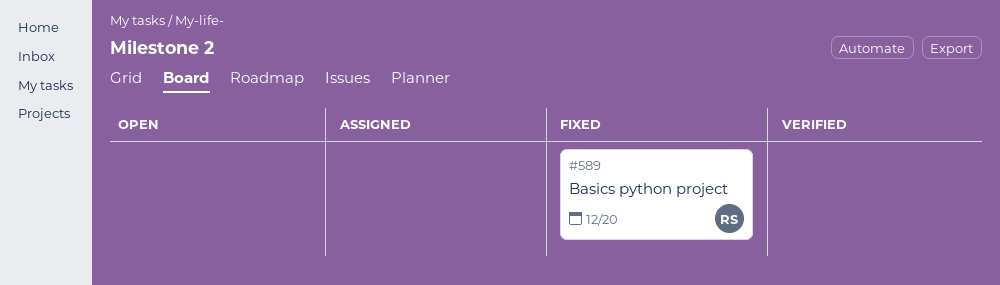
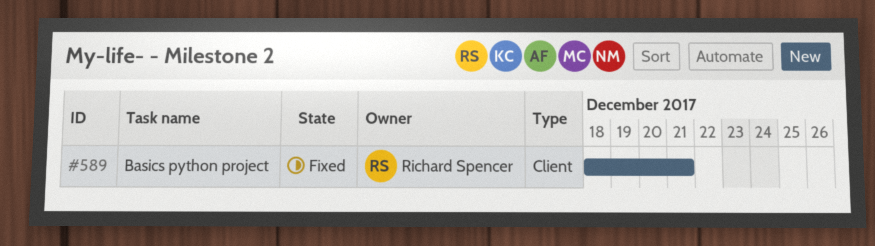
#589, due: Dec 20 -> Dec 21

